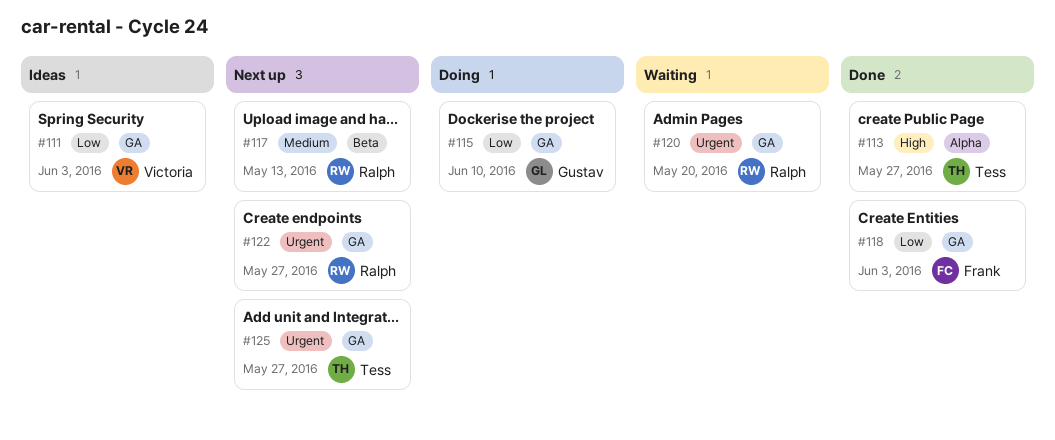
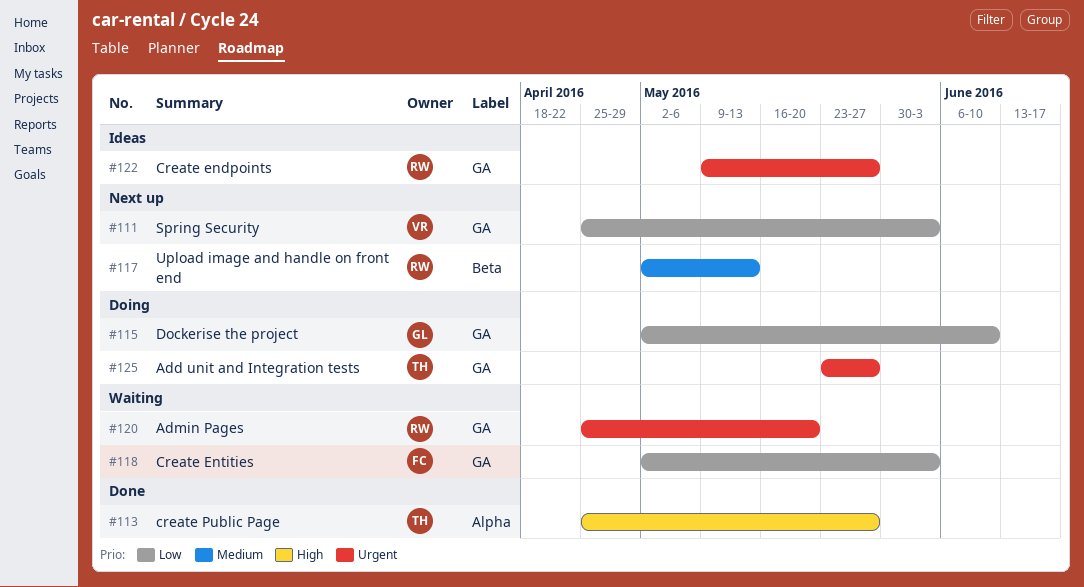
#111, status: Ideas -> Next up
#118, status: Done -> Waiting
#122, status: Next up -> Ideas
#125, status: Next up -> Doing

